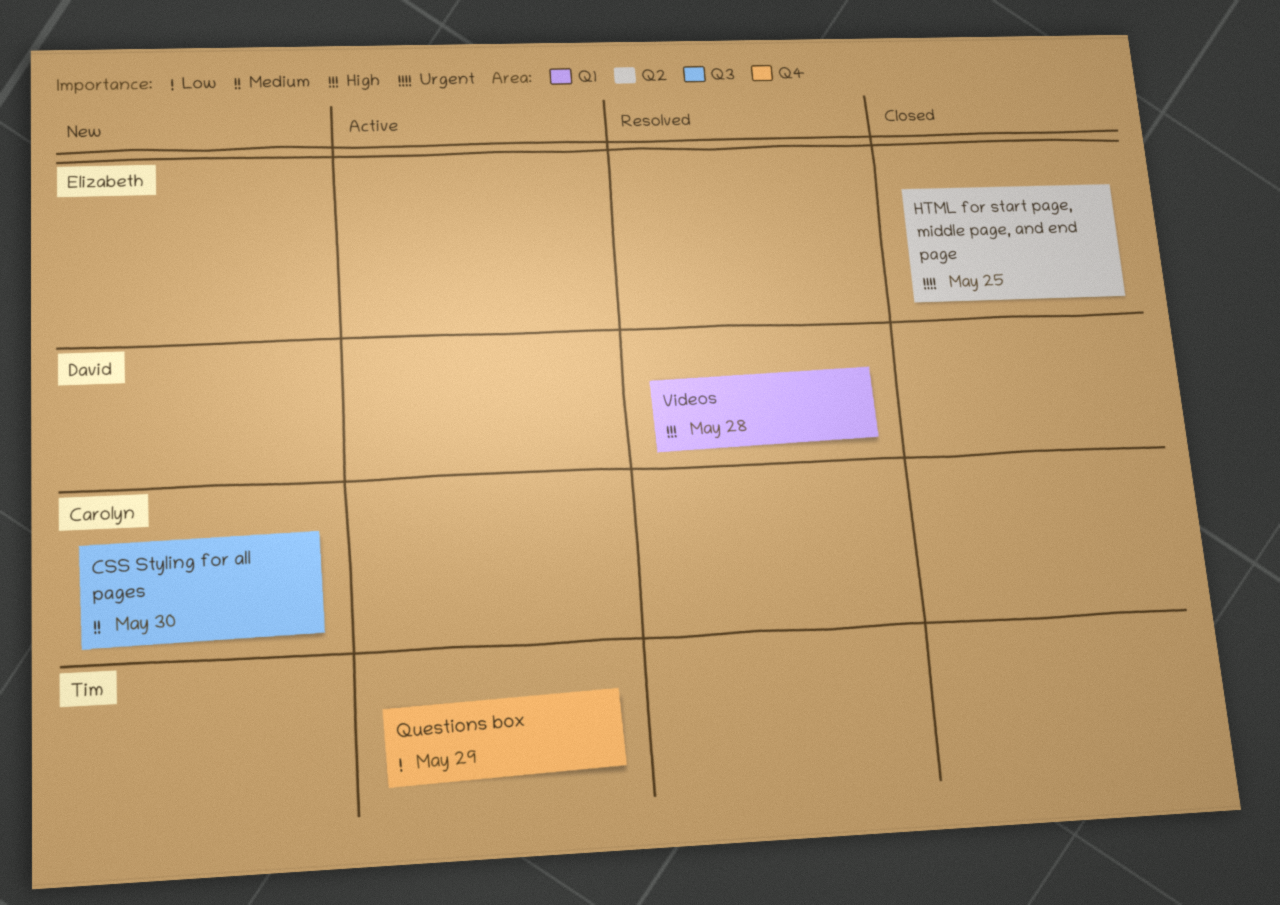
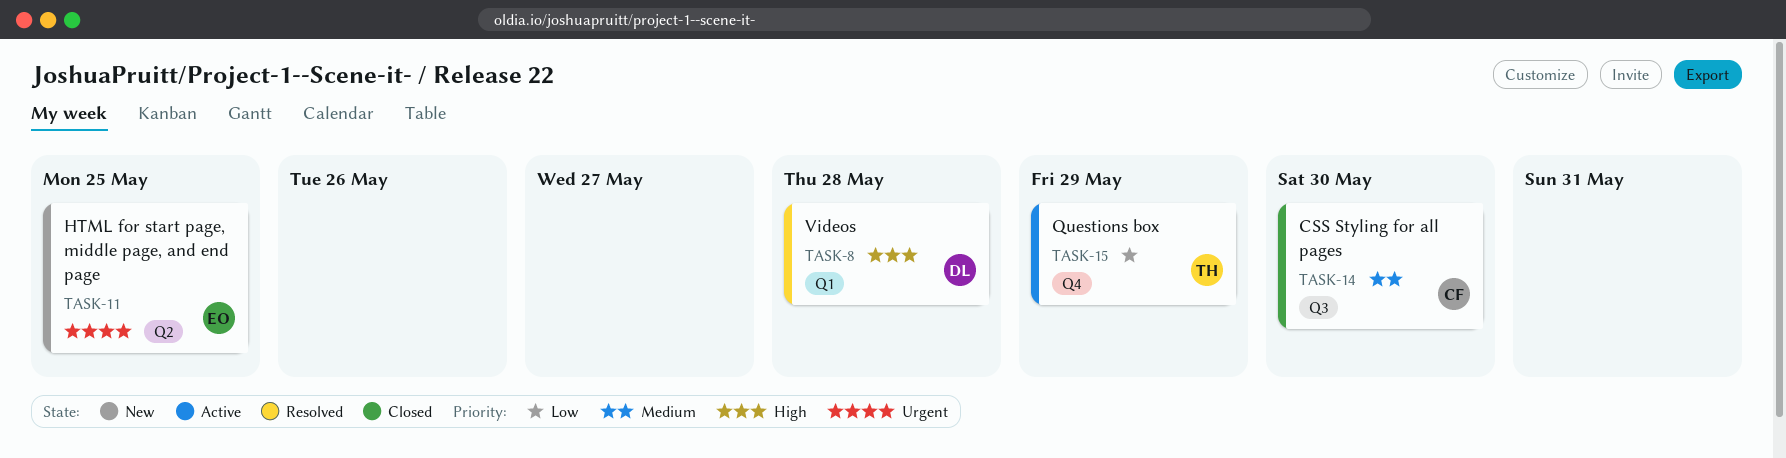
CSS Styling for all pages, status: New -> Closed
HTML for start page, middle page, and end page, status: Closed -> New

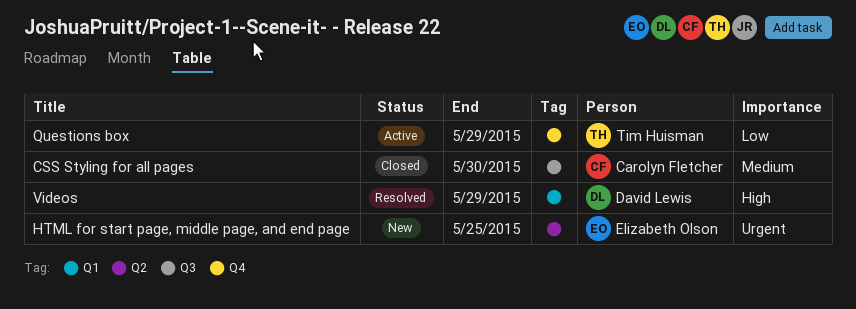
Videos, due: May 28 -> May 29

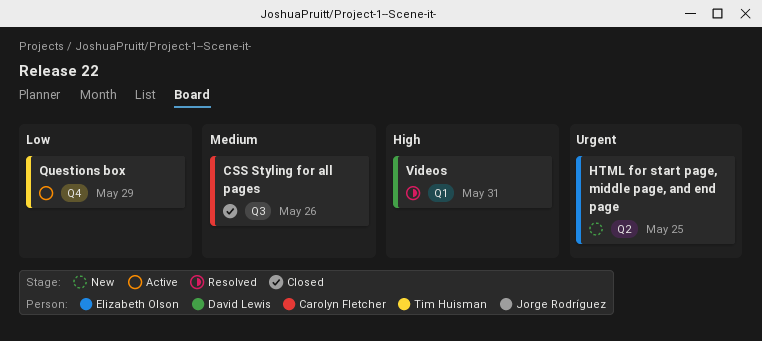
CSS Styling for all pages, due: May 30 -> May 26
Videos, due: May 29 -> May 31

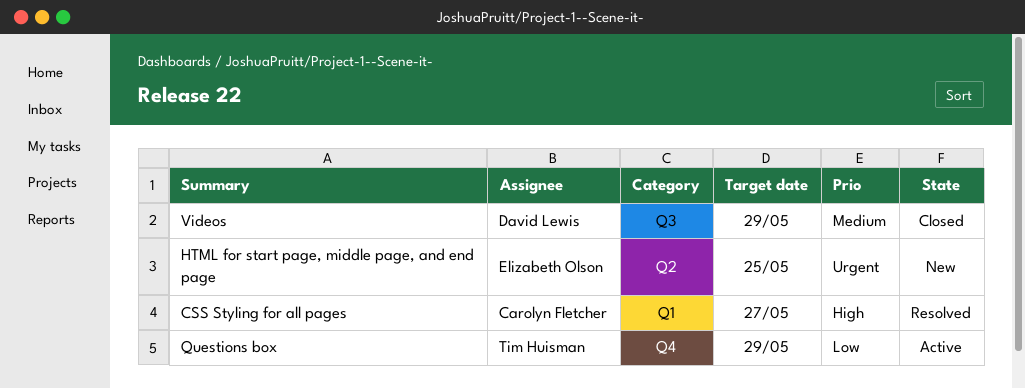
CSS Styling for all pages, status: Closed -> Resolved
CSS Styling for all pages, priority: Medium -> High
CSS Styling for all pages, label: Q3 -> Q1
CSS Styling for all pages, due: May 26 -> May 27
Videos, status: Resolved -> Closed
Videos, priority: High -> Medium
Videos, label: Q1 -> Q3
Videos, due: May 31 -> May 29

